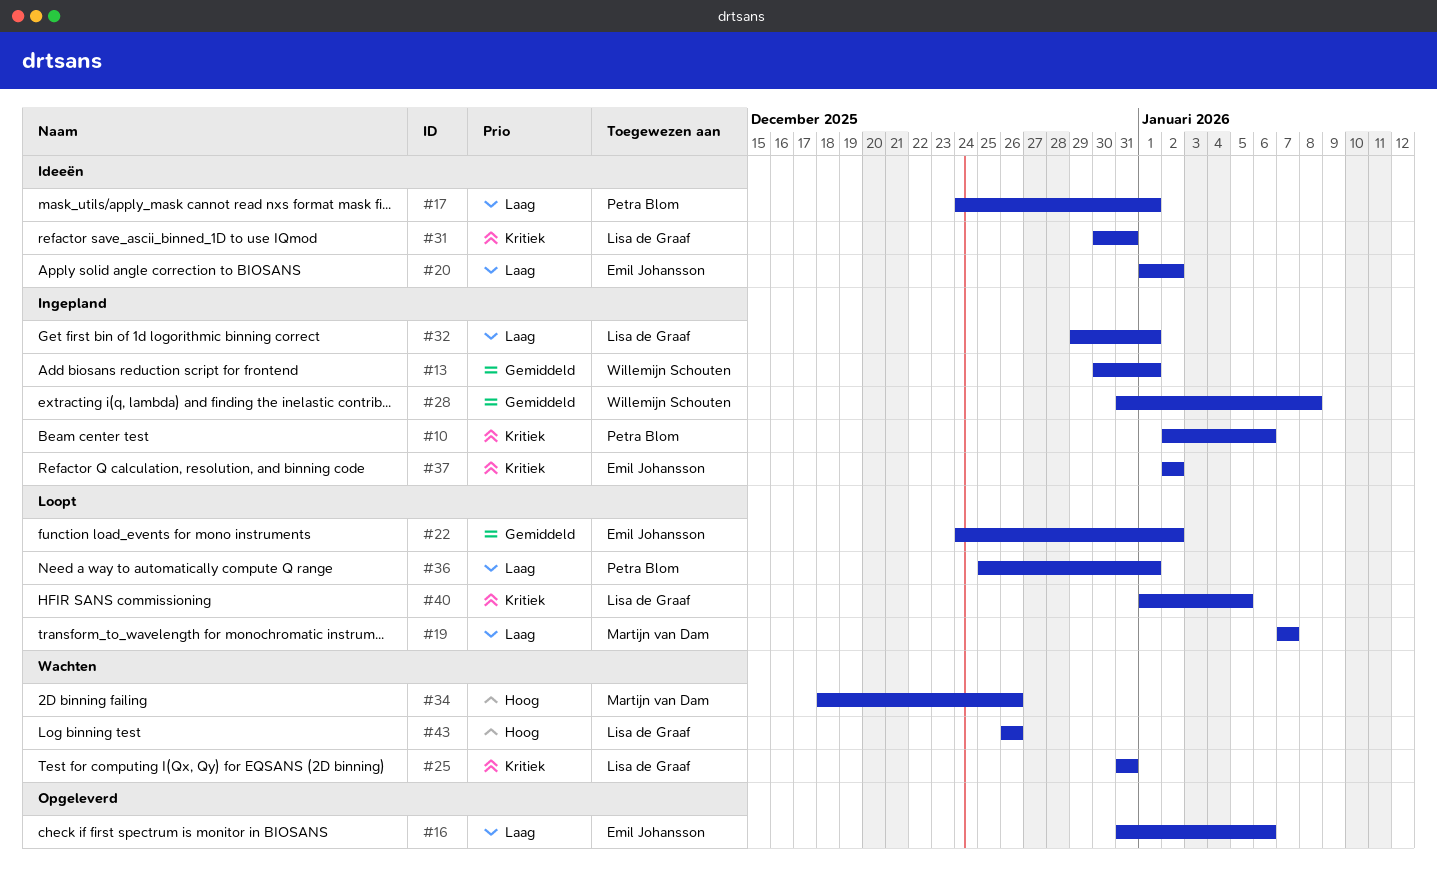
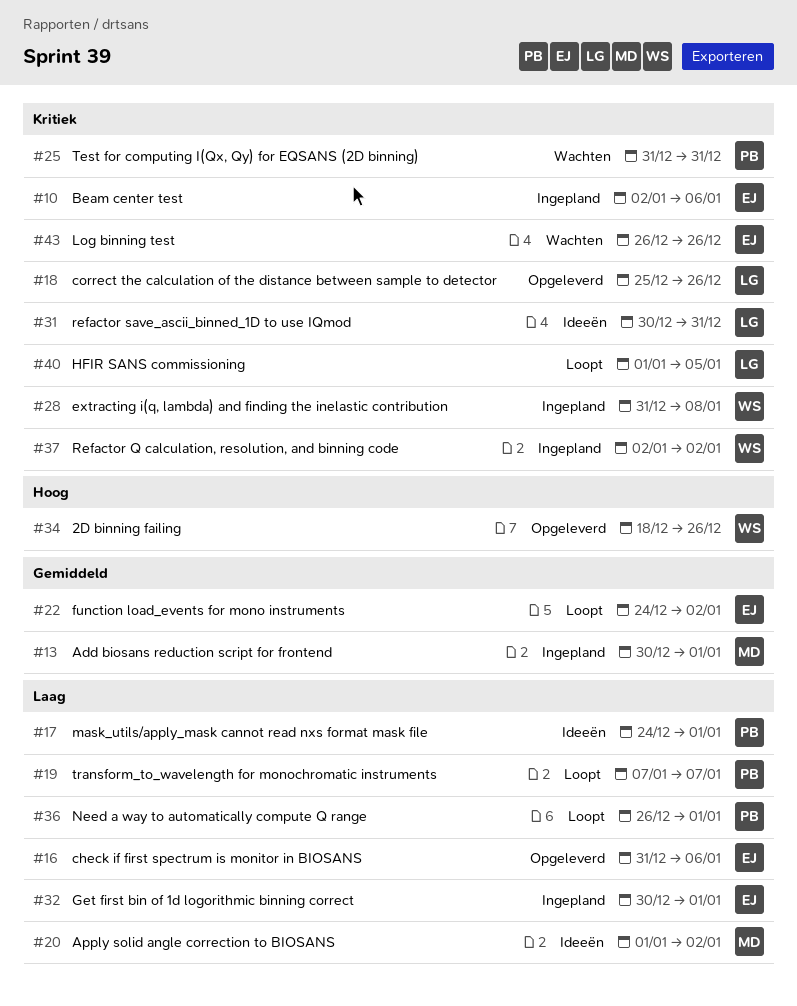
#10, owner: Petra Blom -> Emil Johansson
#13, owner: Willemijn Schouten -> Martijn van Dam
#18: none -> present
#19, owner: Martijn van Dam -> Petra Blom
#20, owner: Emil Johansson -> Martijn van Dam
#25, owner: Lisa de Graaf -> Petra Blom
#28, priority: Gemiddeld -> Kritiek
#32, owner: Lisa de Graaf -> Emil Johansson
#32, start: Dec 29 -> Dec 30
#34, status: Wachten -> Opgeleverd
#34, owner: Martijn van Dam -> Willemijn Schouten
#36, start: Dec 25 -> Dec 26
#37, owner: Emil Johansson -> Willemijn Schouten
#43, owner: Lisa de Graaf -> Emil Johansson
#43, priority: Hoog -> Kritiek

